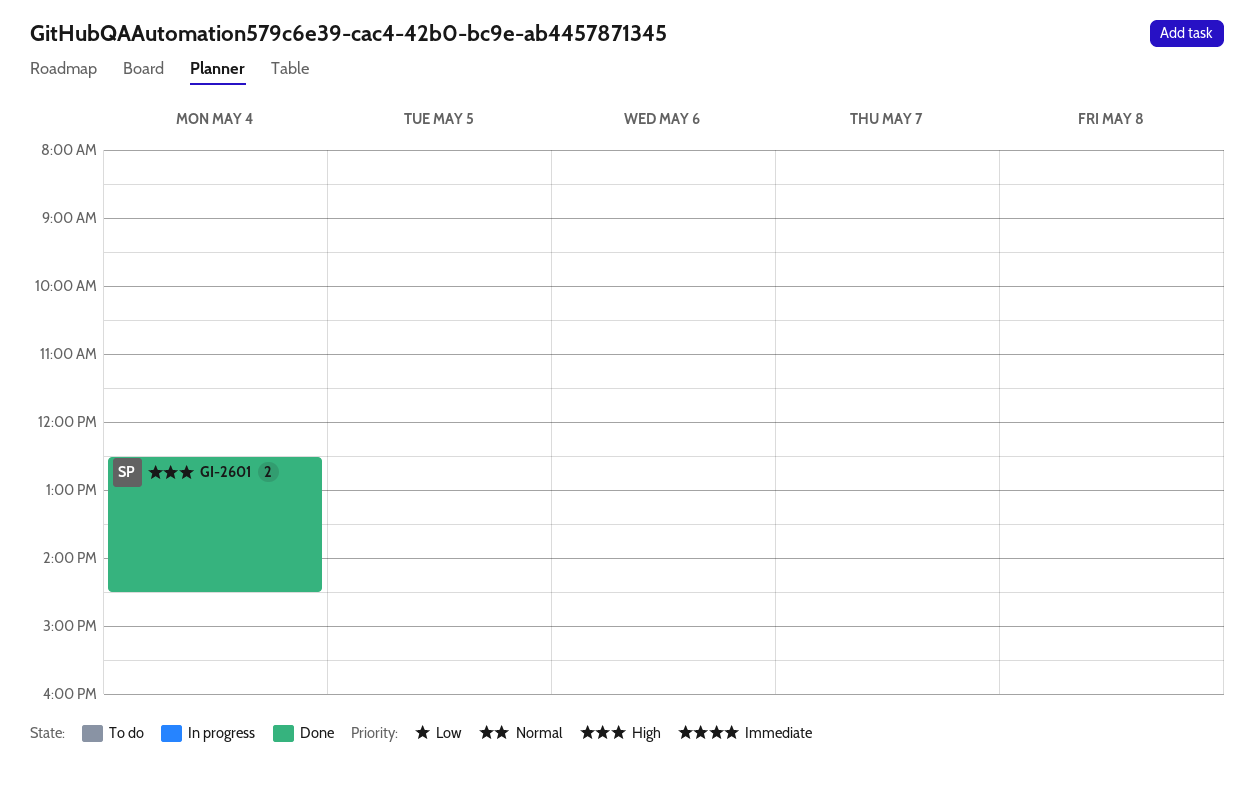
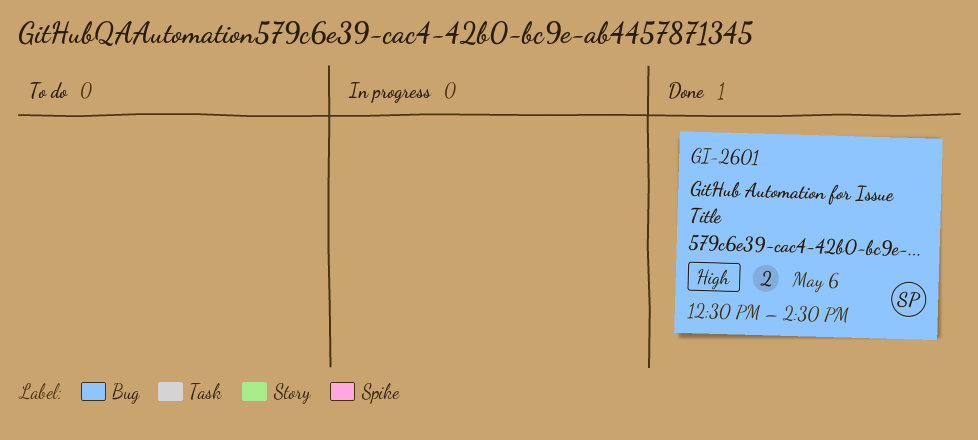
GI-2601, day: May 4 -> May 6

